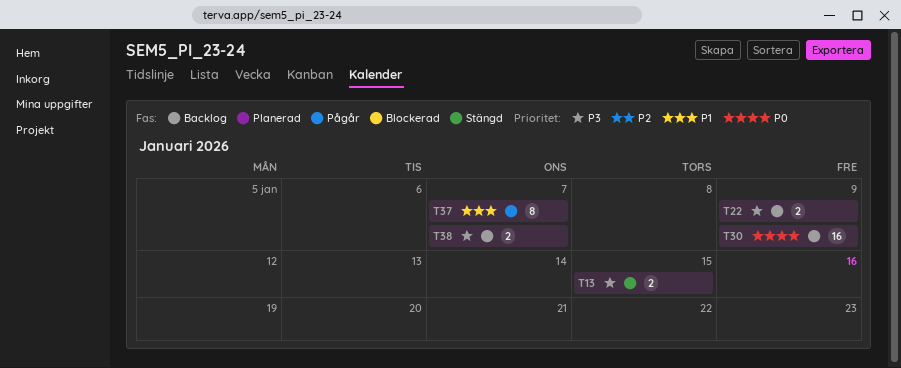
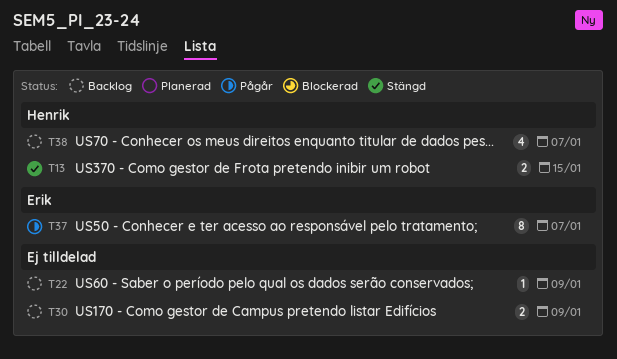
T22, estimate: 2 -> 1
T30, estimate: 16 -> 2
T38, estimate: 2 -> 4

